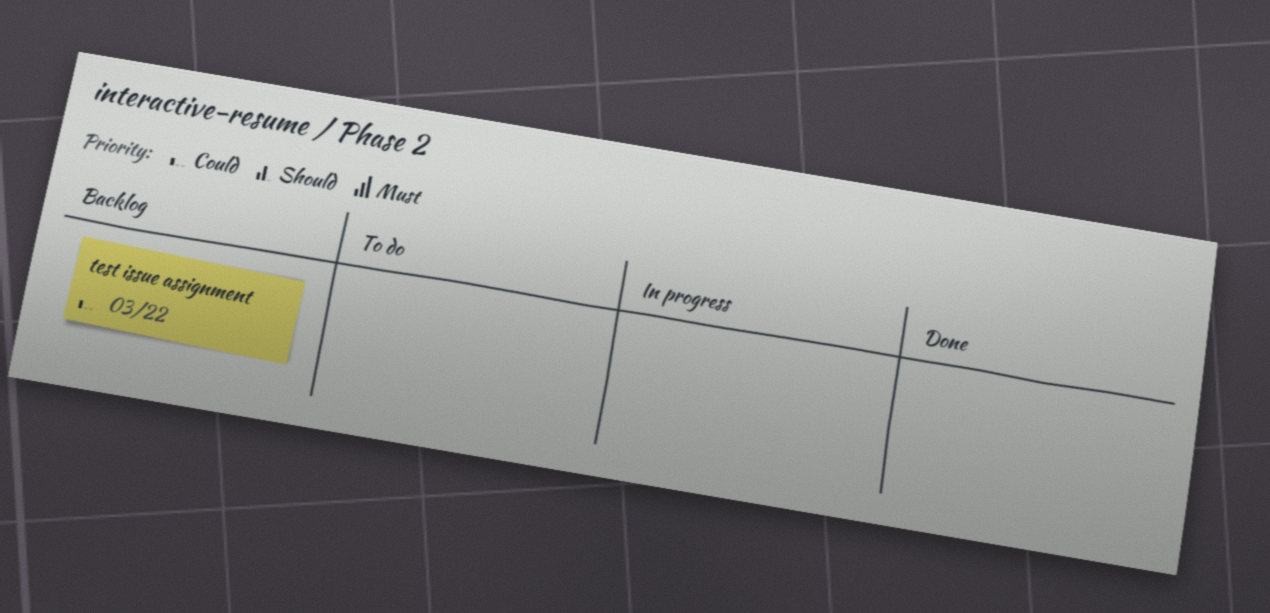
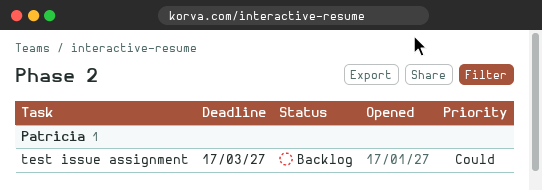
test issue assignment, due: Mar 22 -> Mar 17

